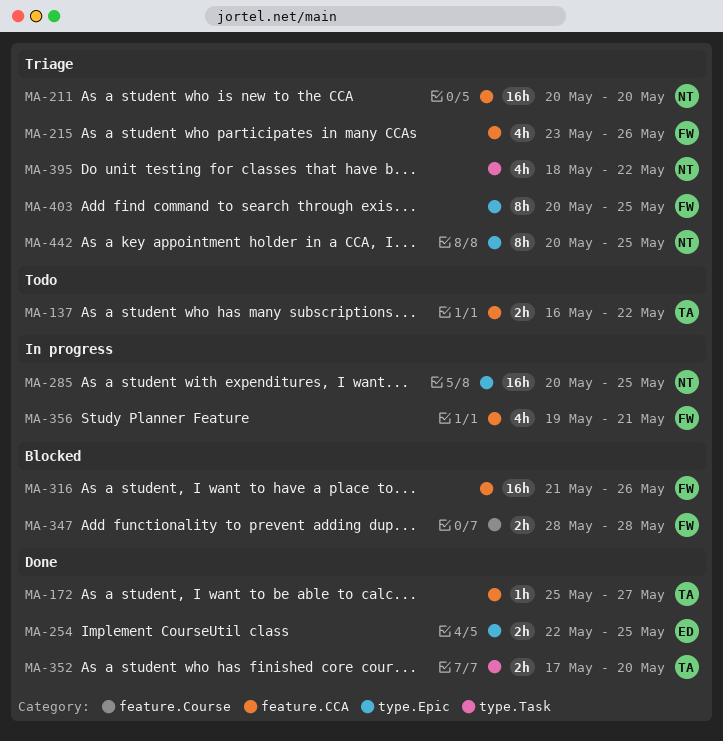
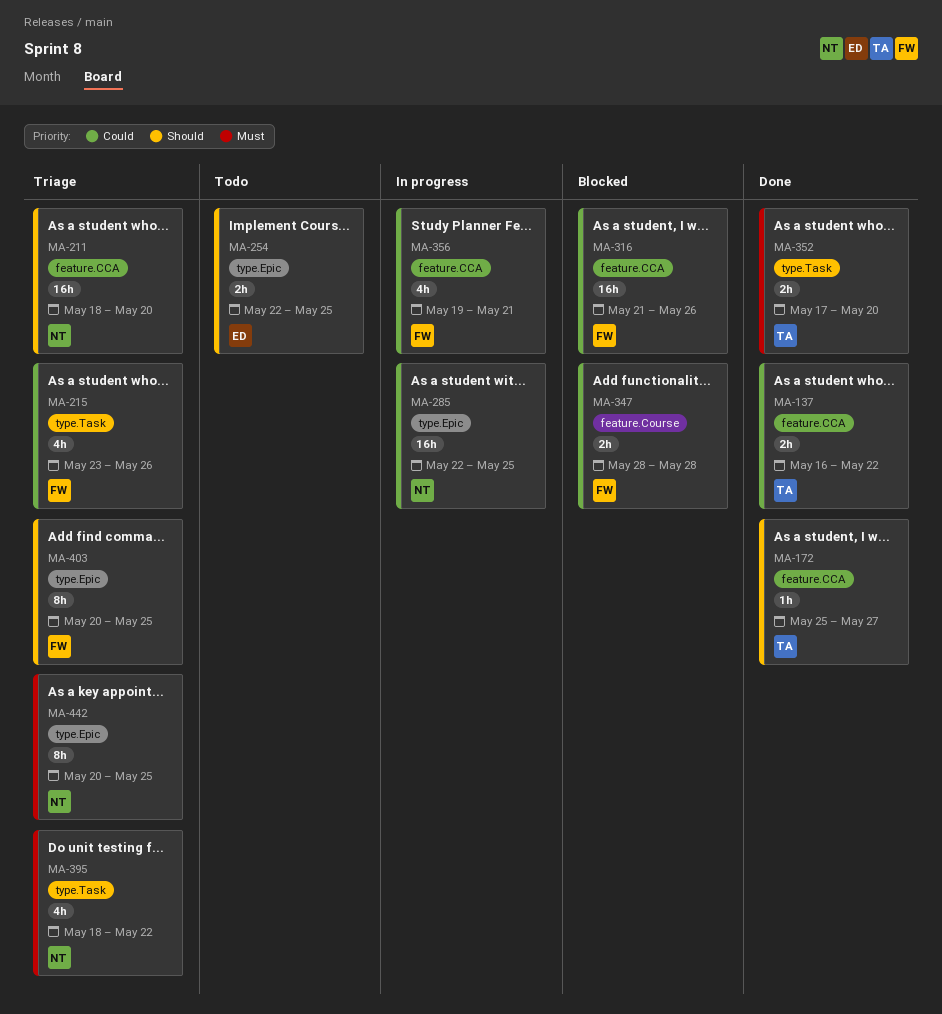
MA-137, status: Todo -> Done
MA-211, start: May 20 -> May 18
MA-215, label: feature.CCA -> type.Task
MA-254, status: Done -> Todo
MA-285, start: May 20 -> May 22

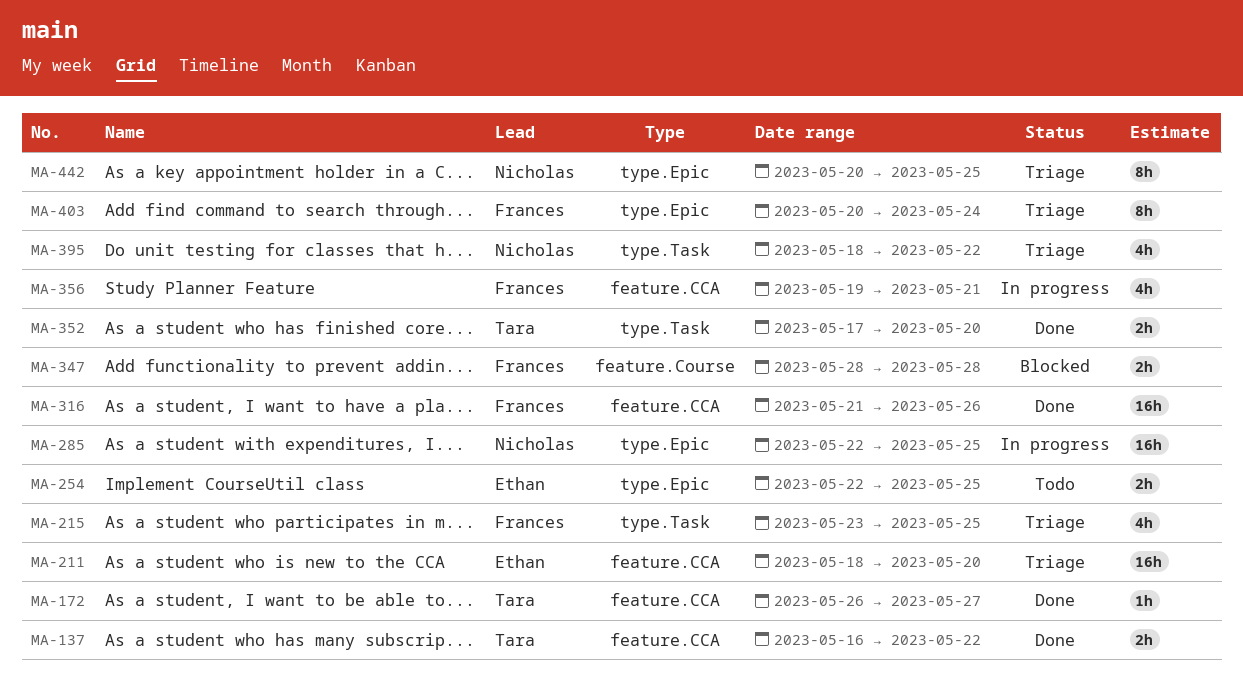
MA-172, start: May 25 -> May 26
MA-211, owner: Nicholas -> Ethan
MA-215, due: May 26 -> May 25
MA-316, status: Blocked -> Done
MA-403, due: May 25 -> May 24

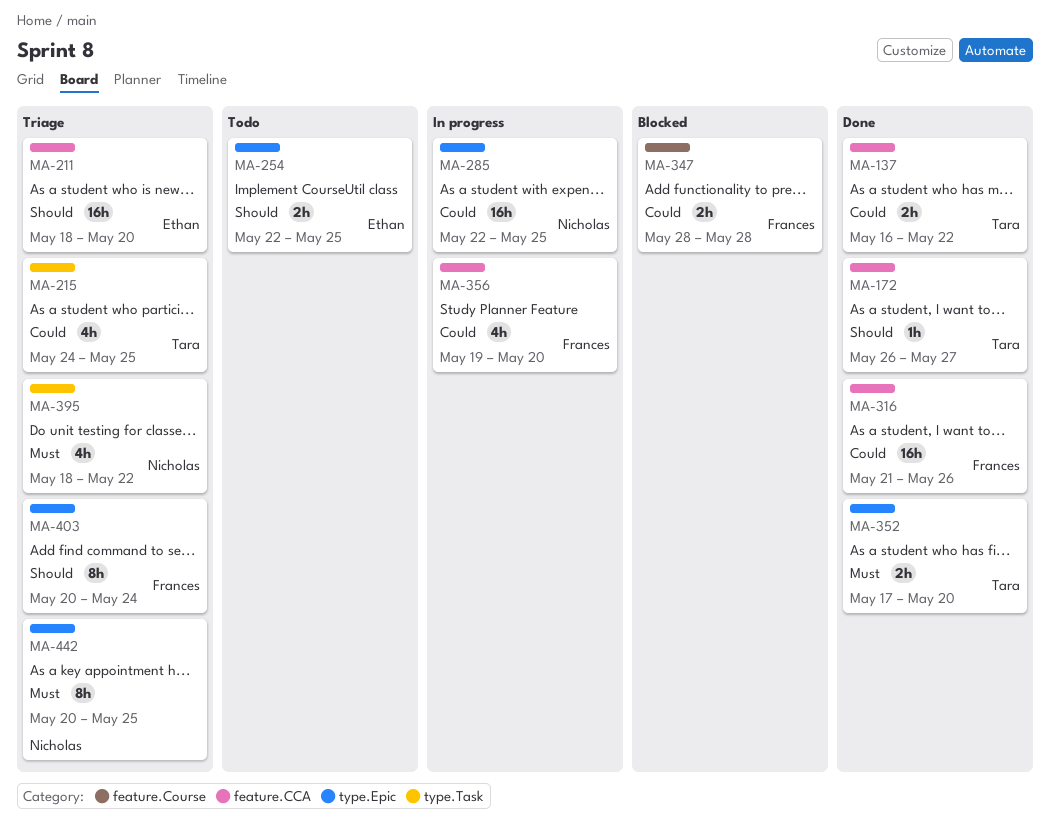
MA-215, owner: Frances -> Tara
MA-215, start: May 23 -> May 24
MA-352, label: type.Task -> type.Epic
MA-356, due: May 21 -> May 20

